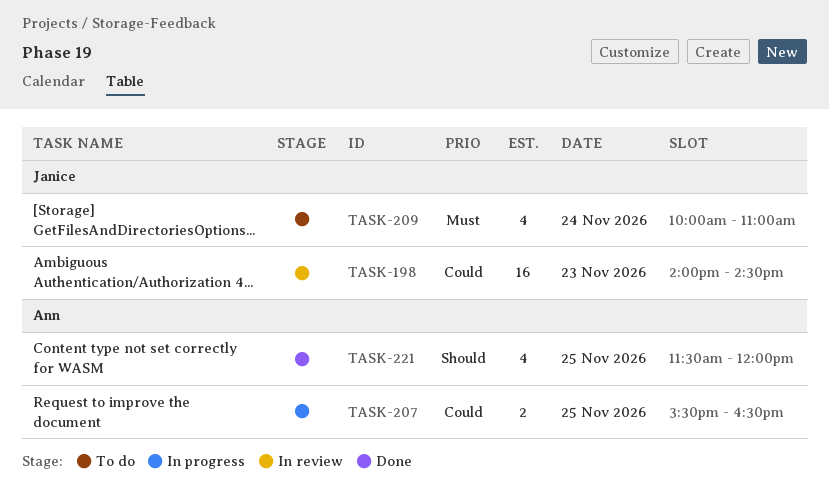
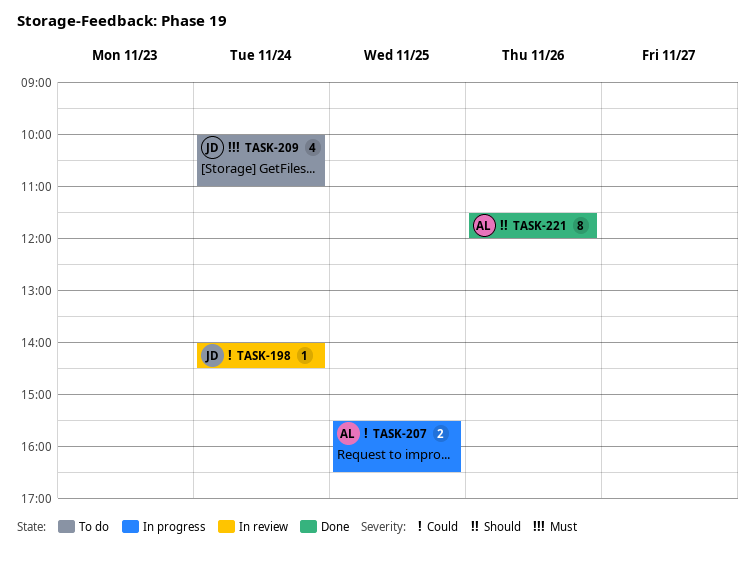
TASK-198, estimate: 16 -> 1
TASK-198, day: Nov 23 -> Nov 24
TASK-221, estimate: 4 -> 8
TASK-221, day: Nov 25 -> Nov 26

